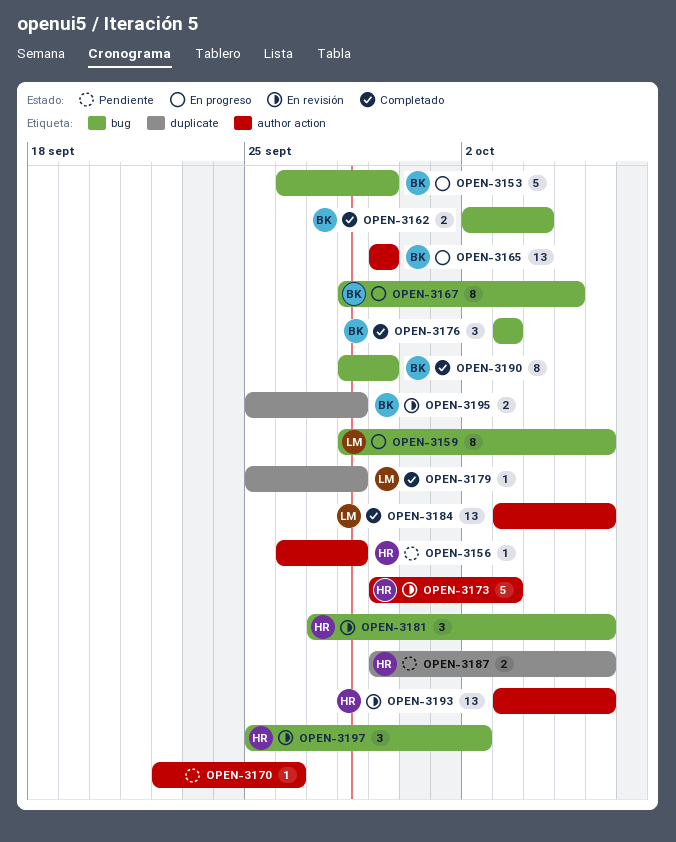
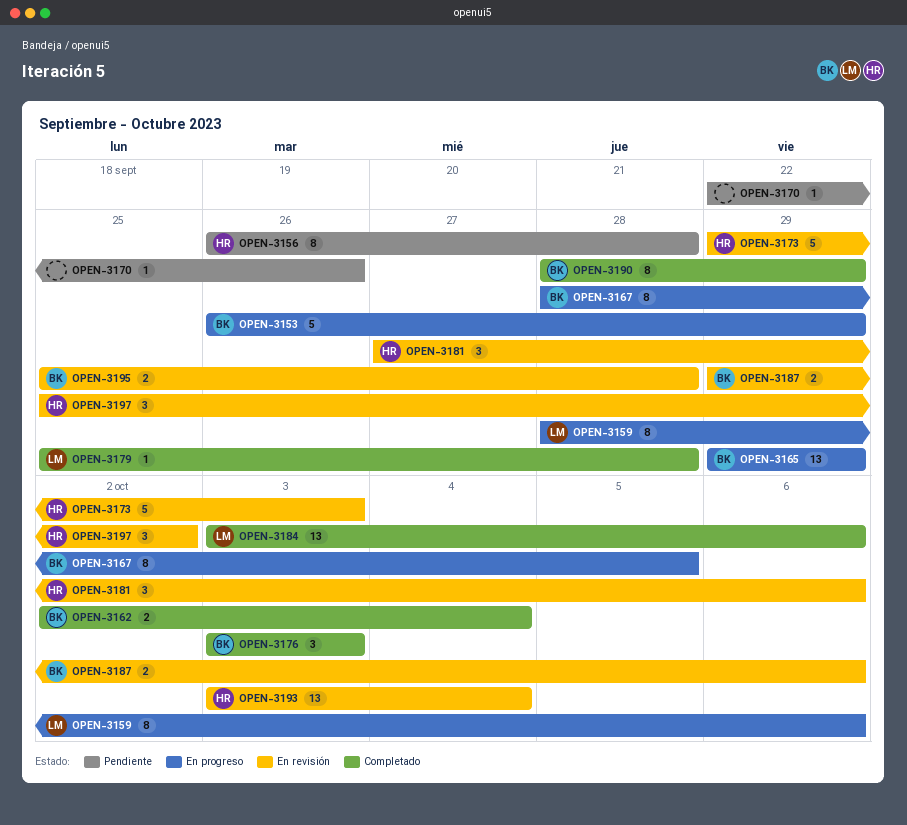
OPEN-3156, estimate: 1 -> 8
OPEN-3187, status: Pendiente -> En revisión
OPEN-3187, owner: HR -> BK
OPEN-3193, due: Oct 6 -> Oct 4

